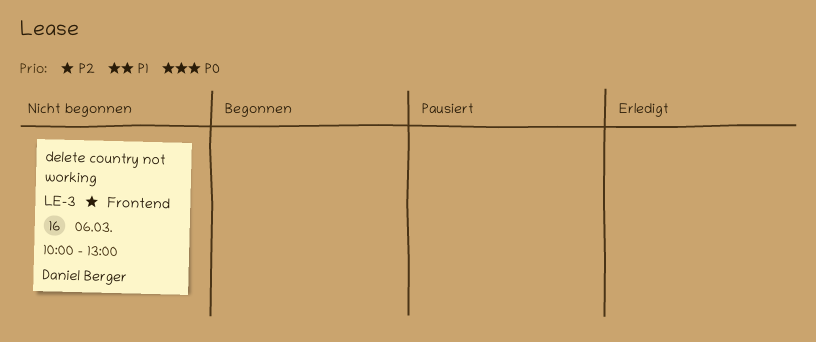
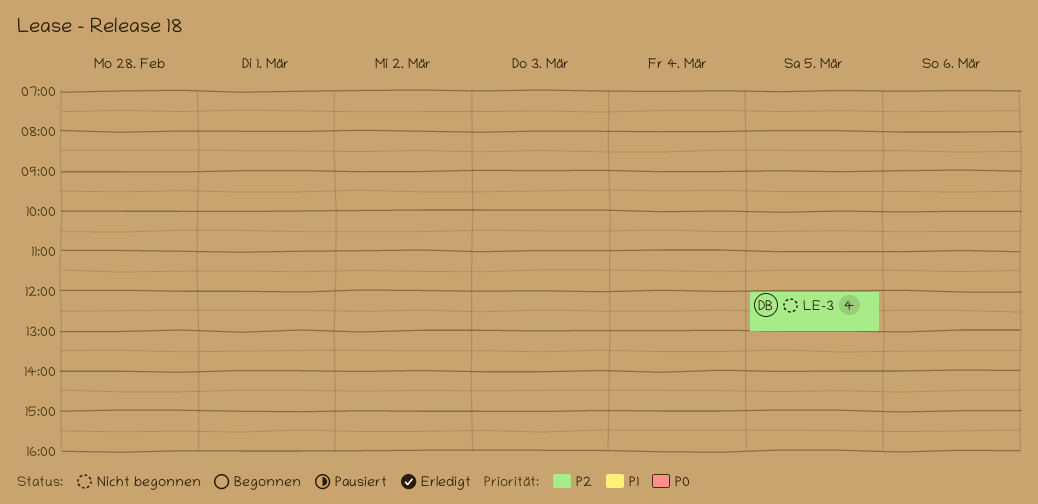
LE-3, estimate: 16 -> 4
LE-3, day: Mar 6 -> Mar 5
LE-3, begins: 10:00 -> 12:00

